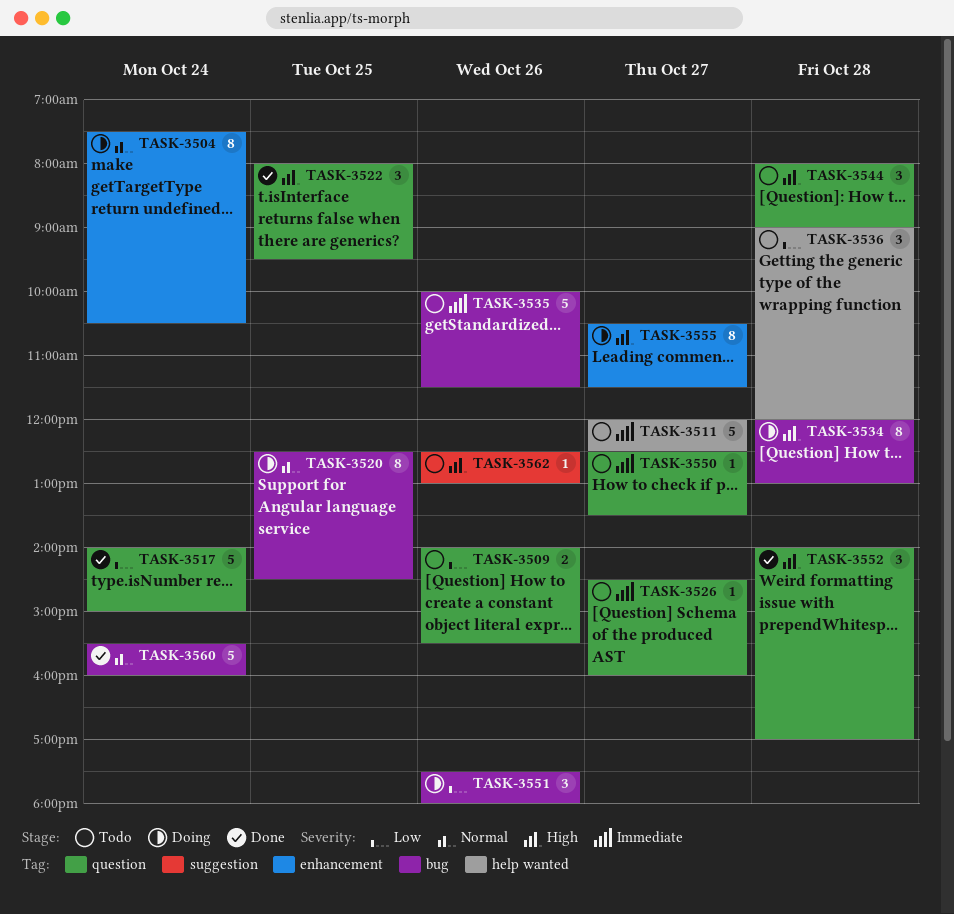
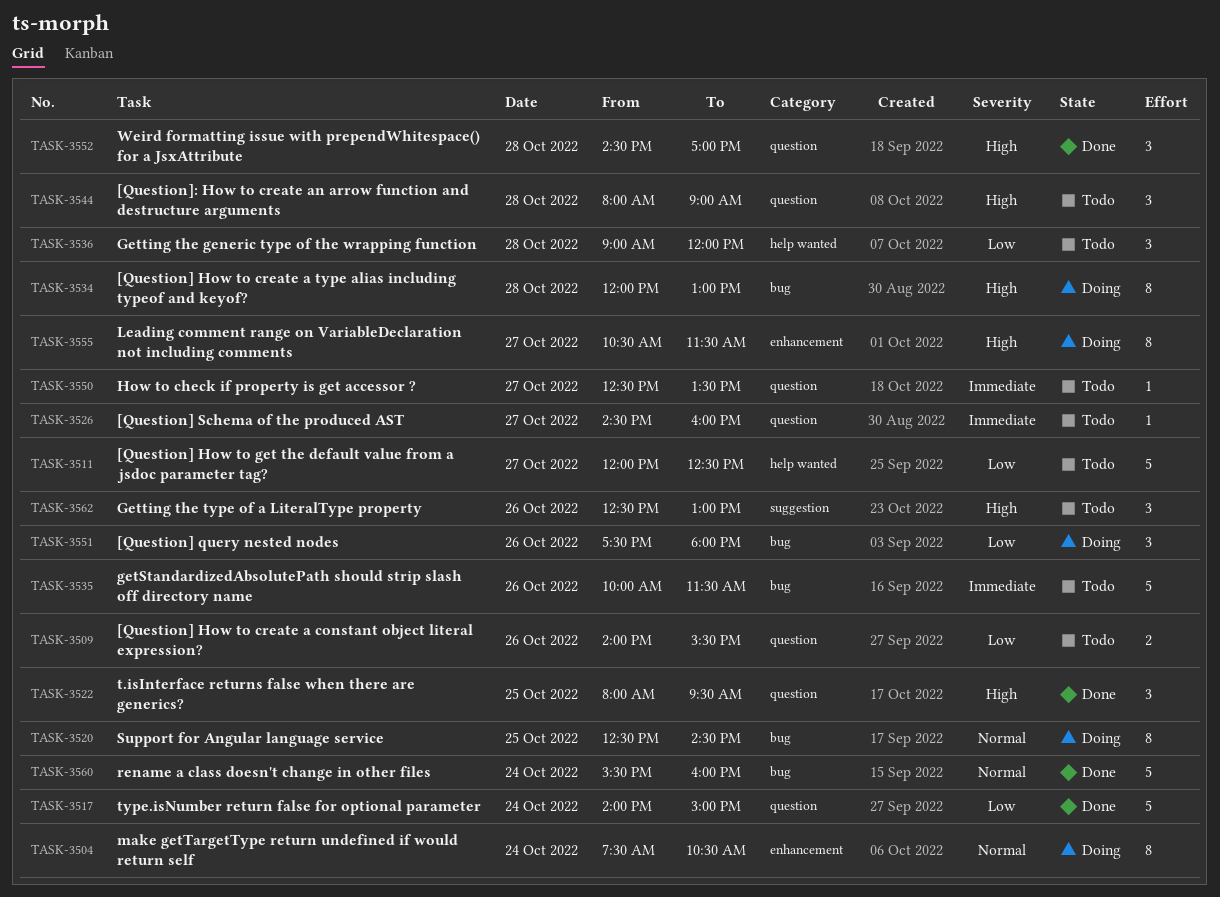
TASK-3511, priority: Immediate -> Low
TASK-3552, begins: 14:00 -> 14:30
TASK-3562, estimate: 1 -> 3

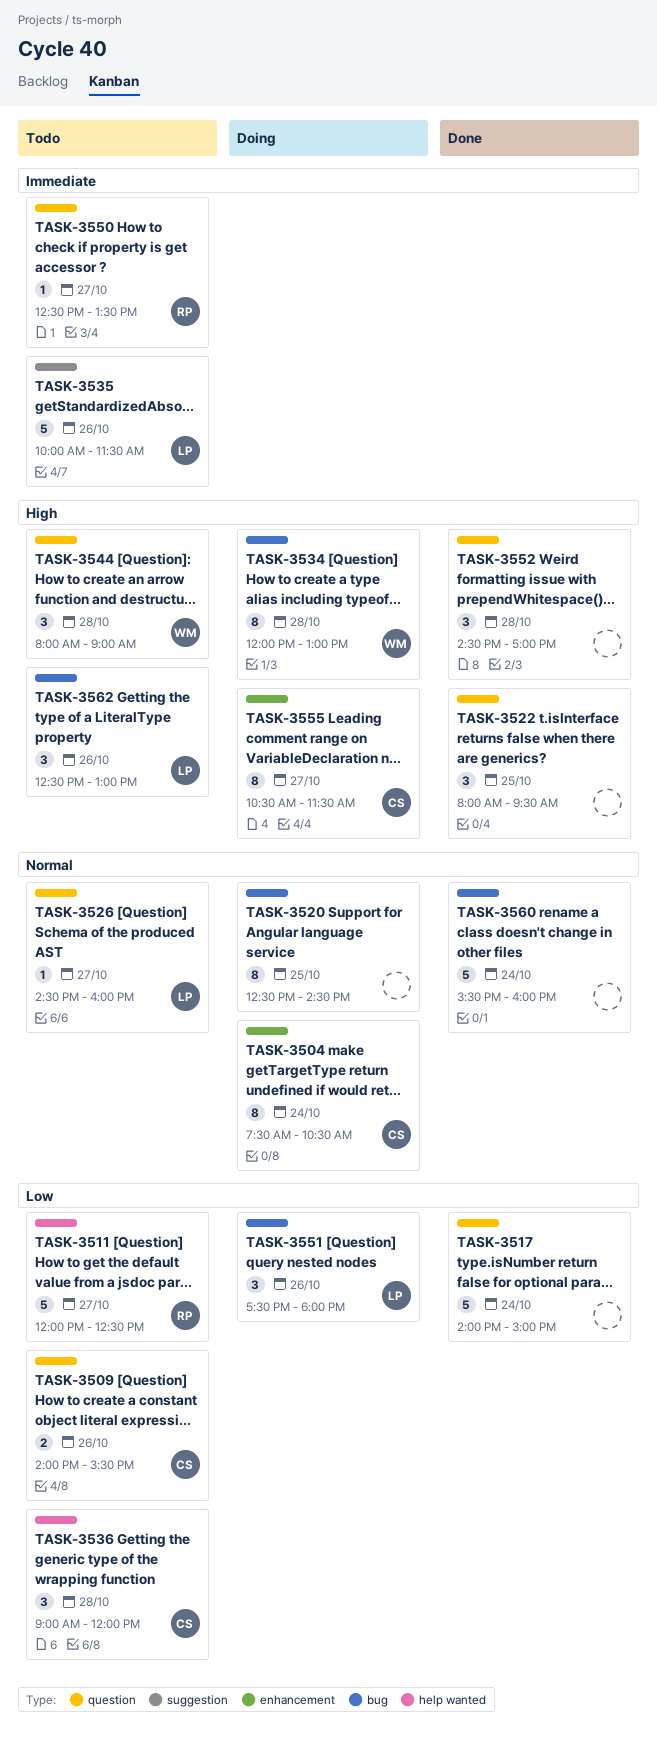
TASK-3526, priority: Immediate -> Normal
TASK-3535, label: bug -> suggestion
TASK-3562, label: suggestion -> bug

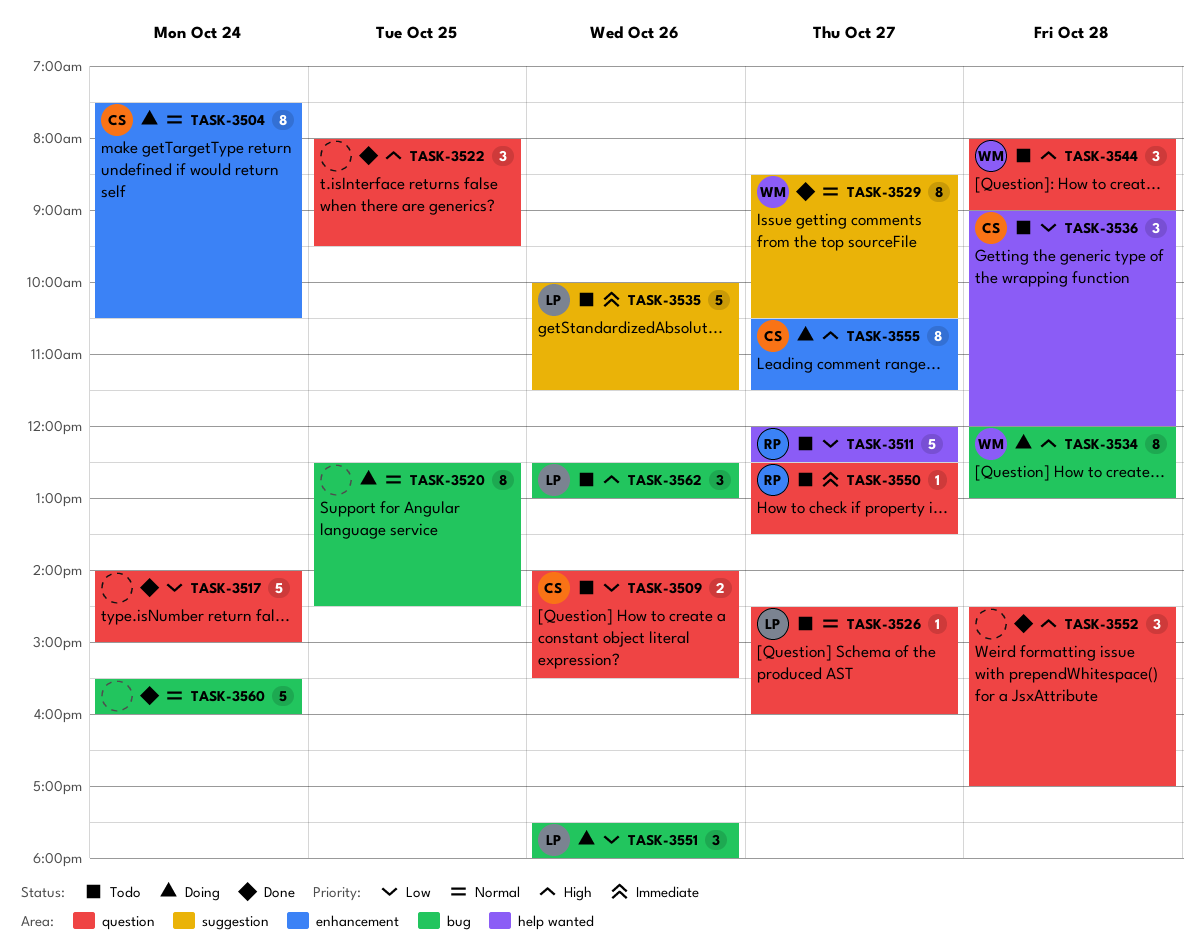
TASK-3529: none -> present

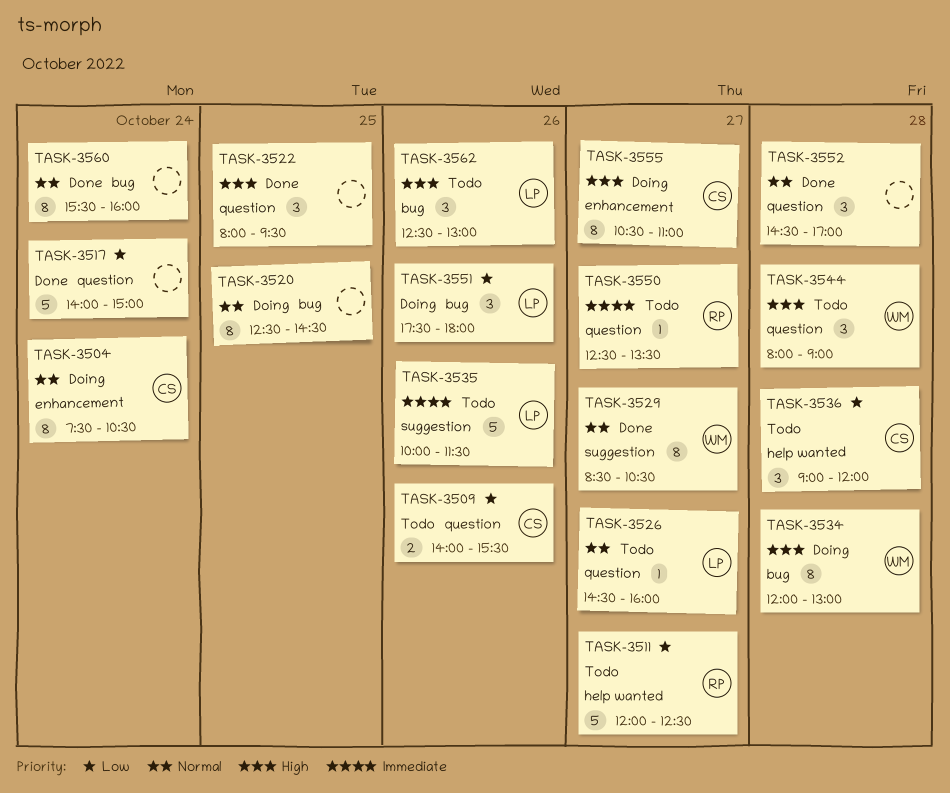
TASK-3552, priority: High -> Normal
TASK-3555, ends: 11:30 -> 11:00
TASK-3560, estimate: 5 -> 8

